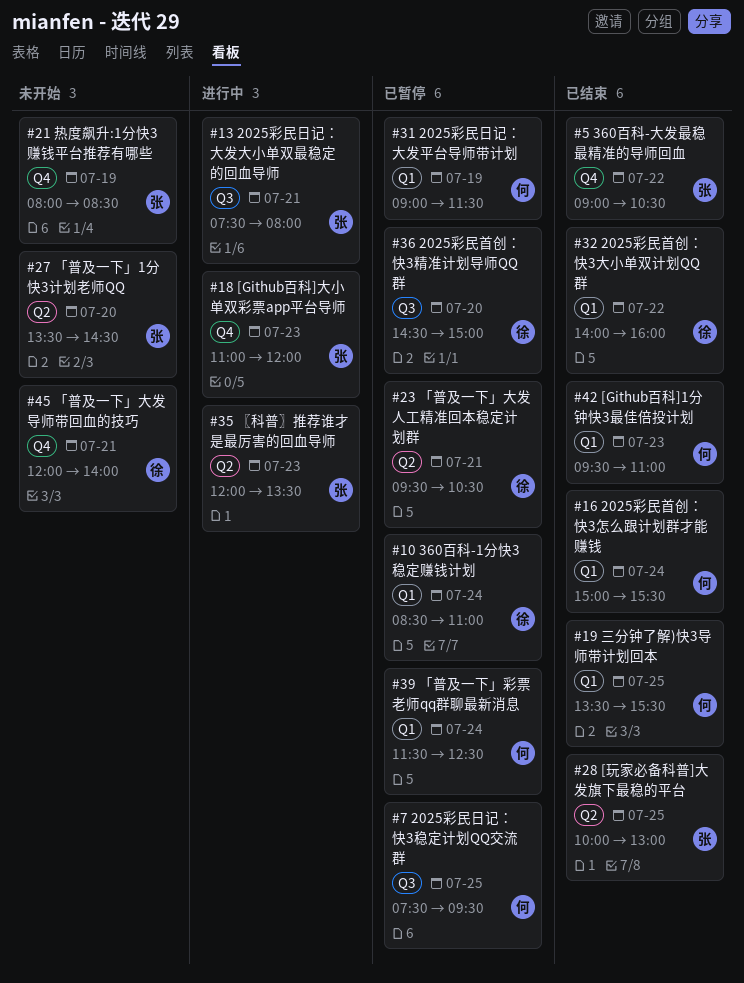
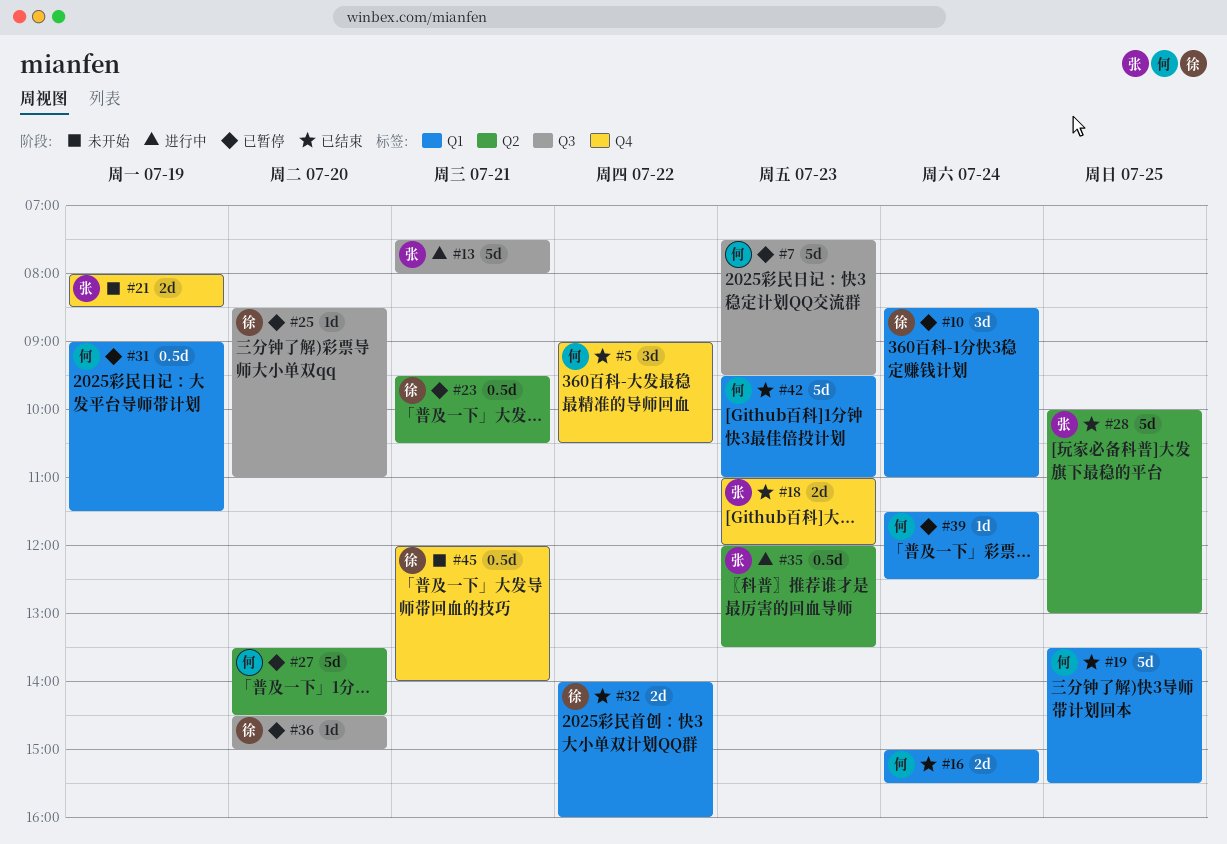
#5, owner: 张 -> 何
#7, day: Jul 25 -> Jul 23
#18, status: 进行中 -> 已结束
#25: none -> present
#27, status: 未开始 -> 已暂停
#27, owner: 张 -> 何

